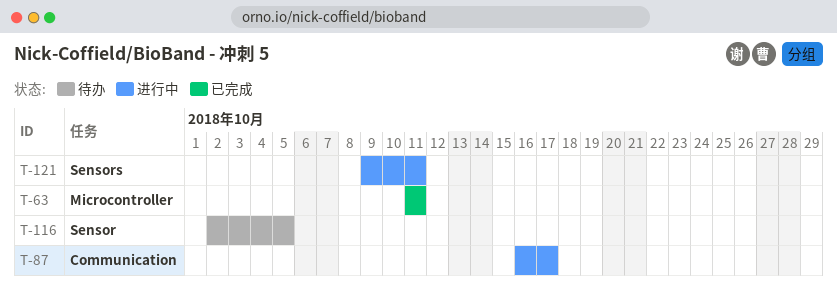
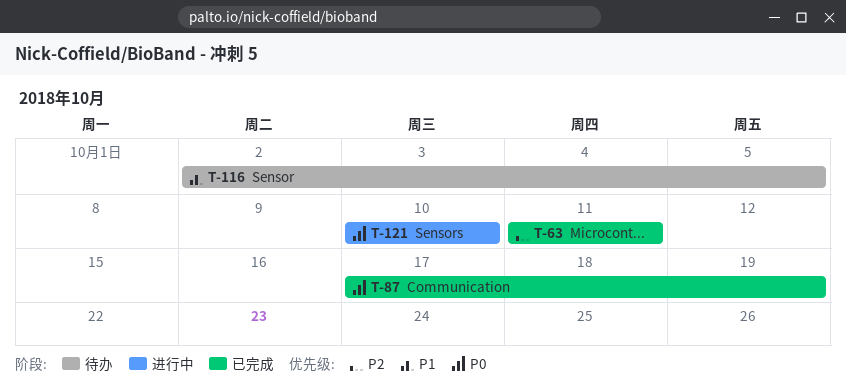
T-87, status: 进行中 -> 已完成
T-87, start: Oct 16 -> Oct 17
T-87, due: Oct 17 -> Oct 19
T-121, start: Oct 9 -> Oct 10
T-121, due: Oct 11 -> Oct 10

